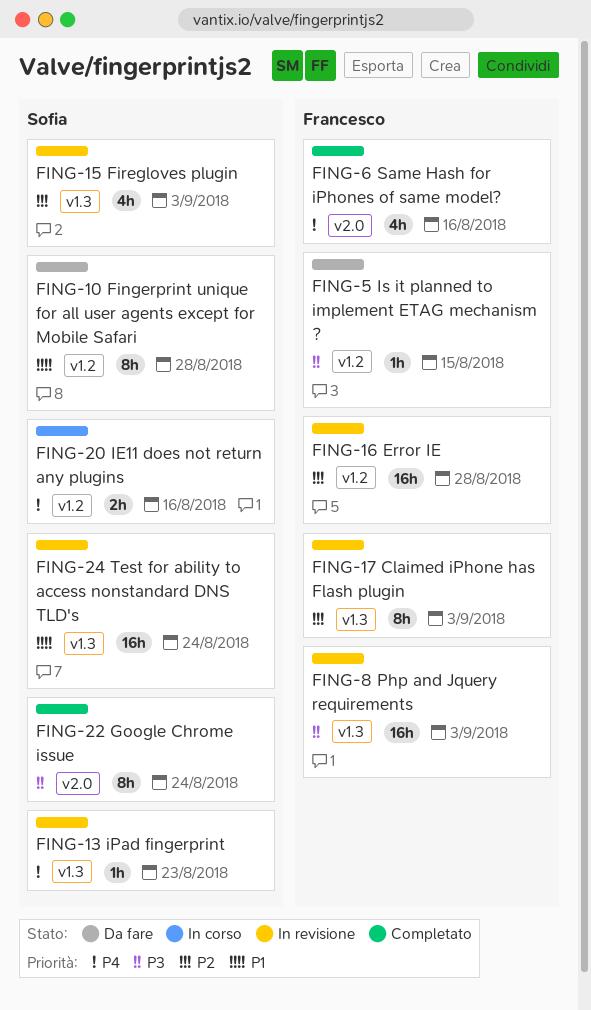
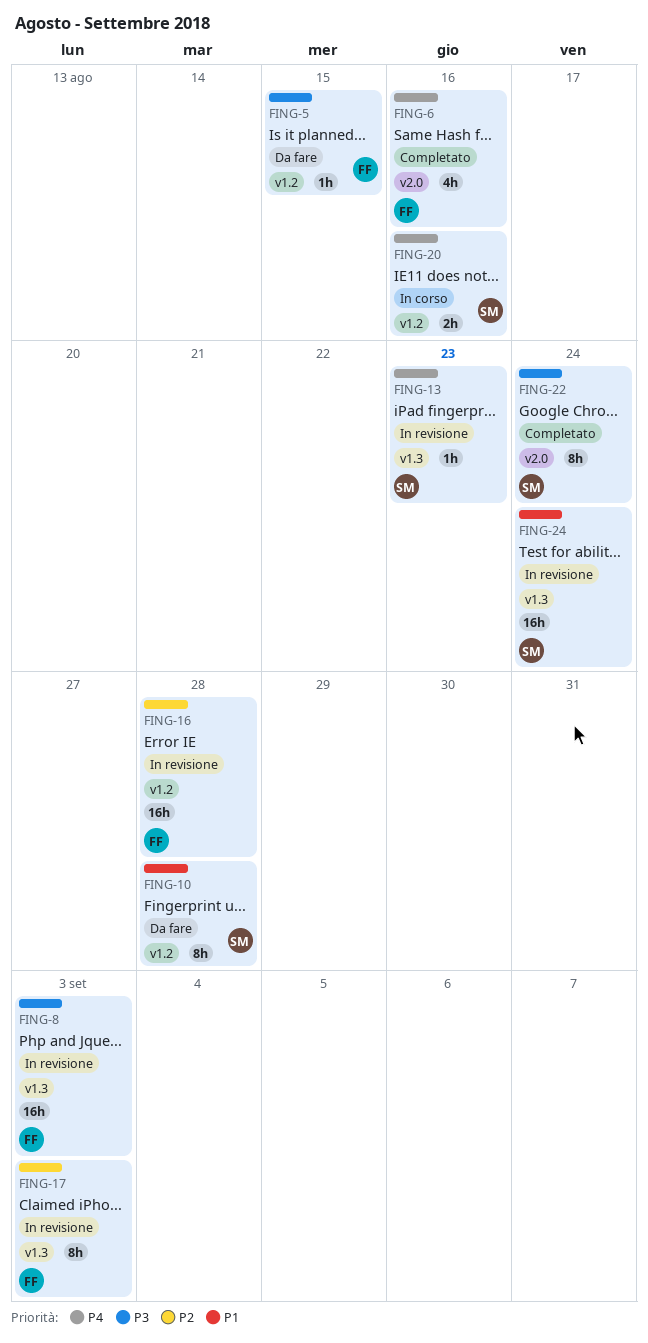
FING-15: present -> none

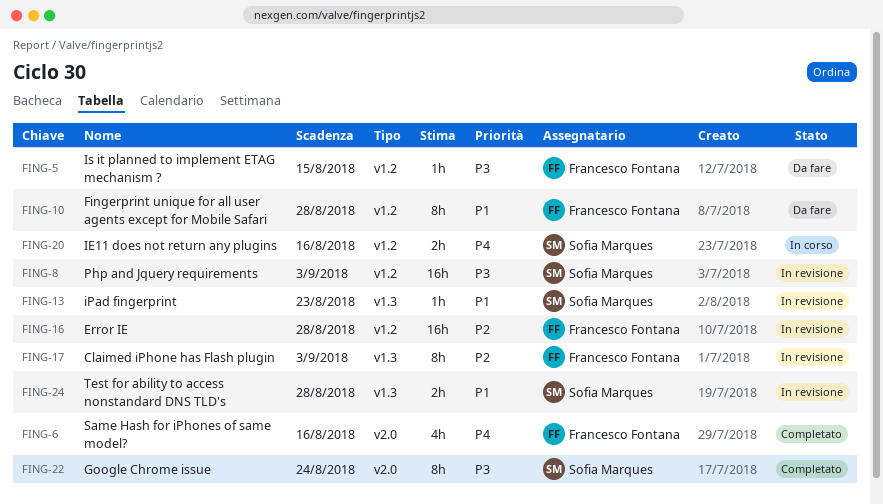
FING-8, owner: Francesco Fontana -> Sofia Marques
FING-8, label: v1.3 -> v1.2
FING-10, owner: Sofia Marques -> Francesco Fontana
FING-13, priority: P4 -> P1
FING-24, estimate: 16h -> 2h
FING-24, due: Aug 24 -> Aug 28

